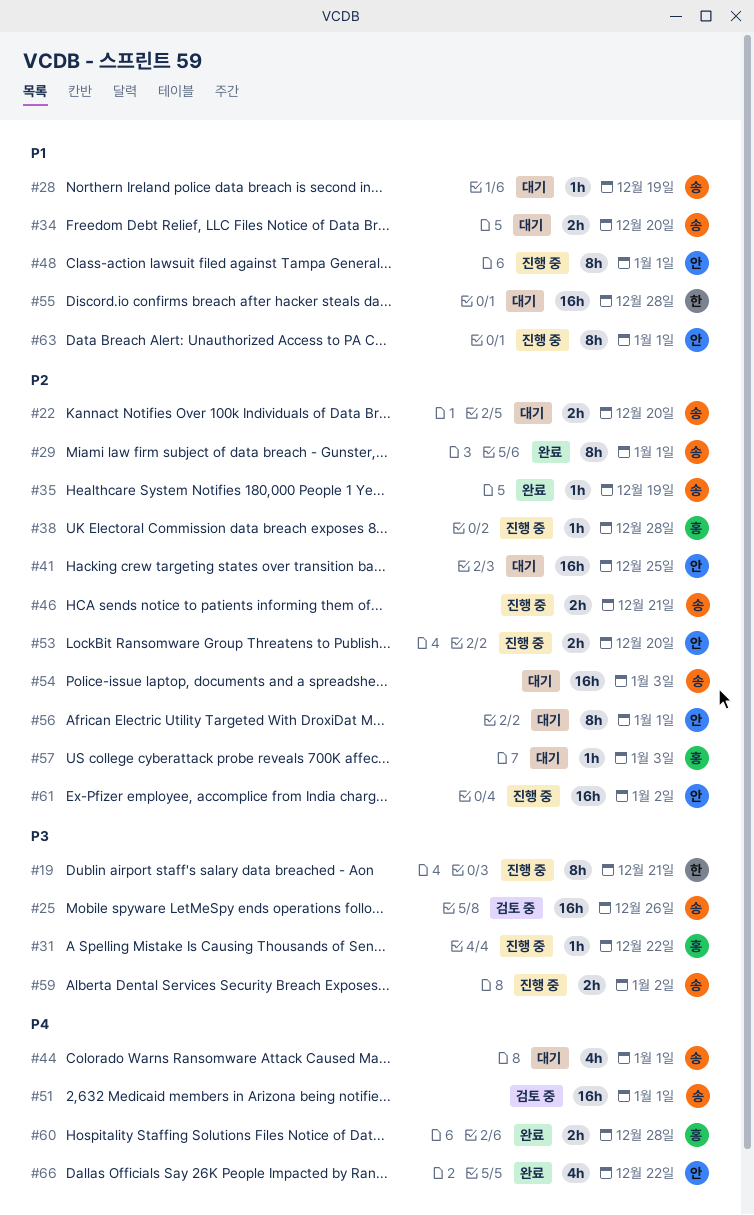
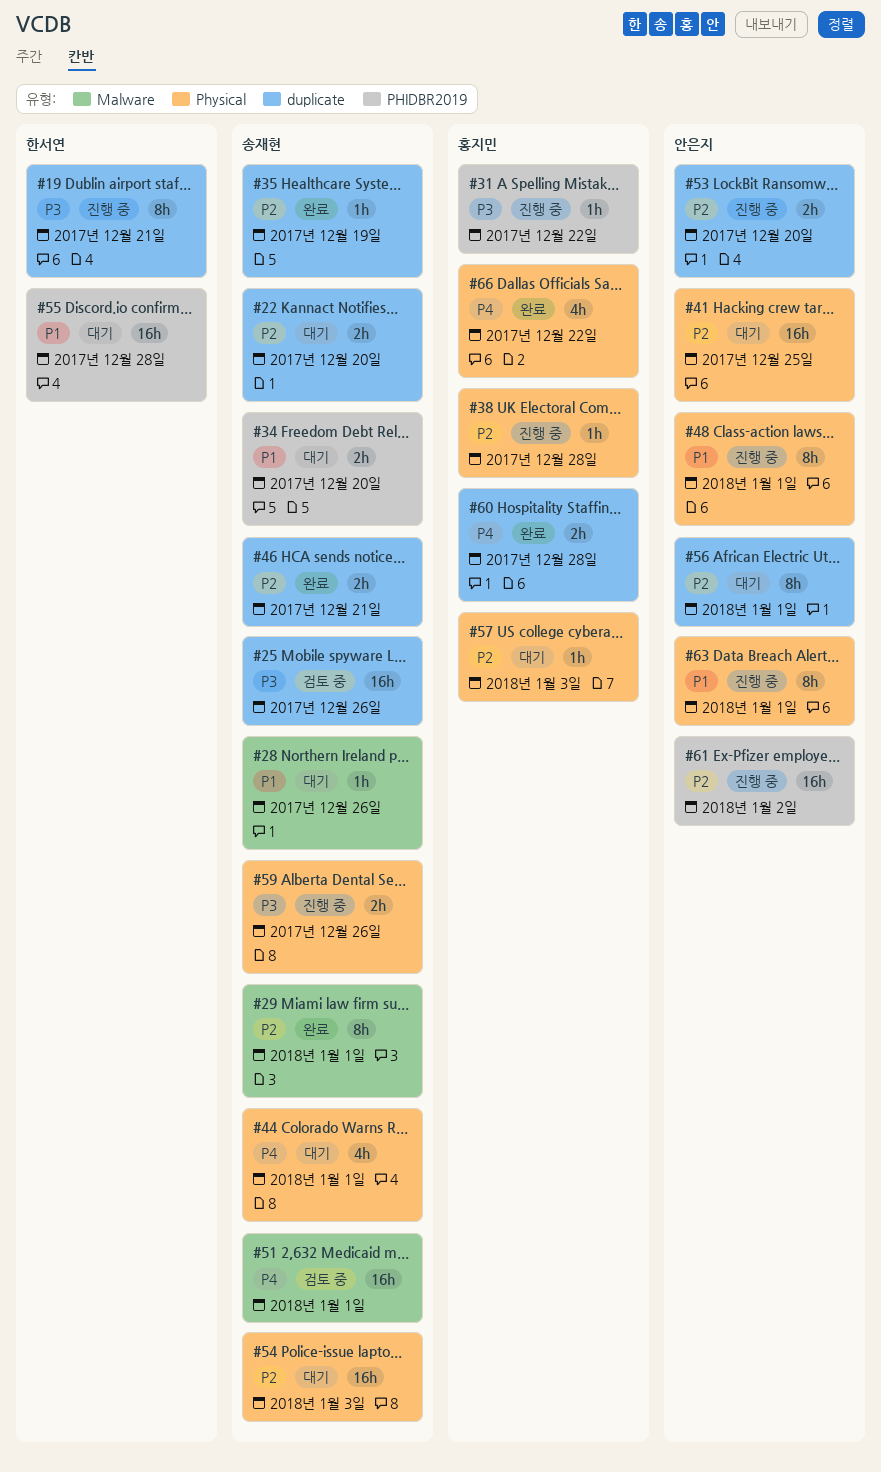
#28, due: Dec 19 -> Dec 26
#46, status: 진행 중 -> 완료
#59, due: Jan 2 -> Dec 26
#66, owner: 안은지 -> 홍지민

